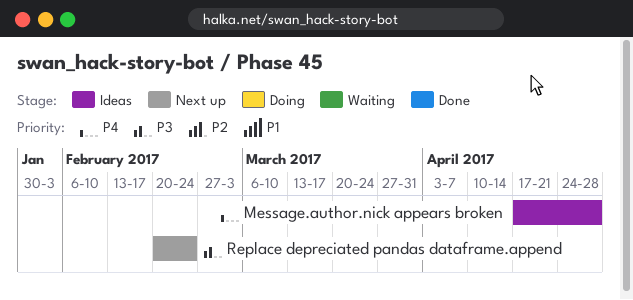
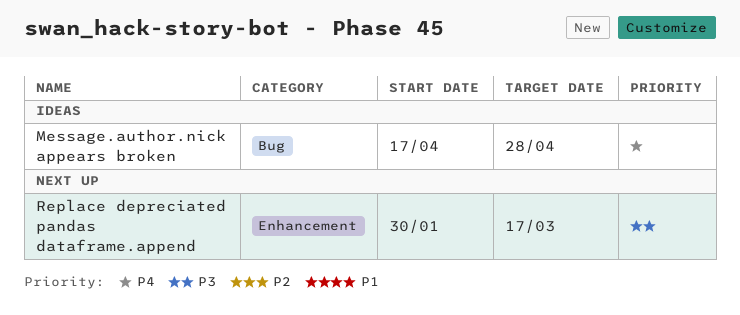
Replace depreciated pandas dataframe.append, start: Feb 20 -> Jan 30
Replace depreciated pandas dataframe.append, due: Feb 24 -> Mar 17

